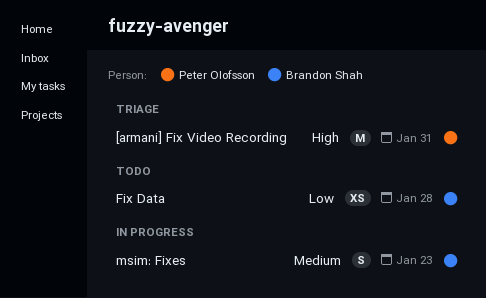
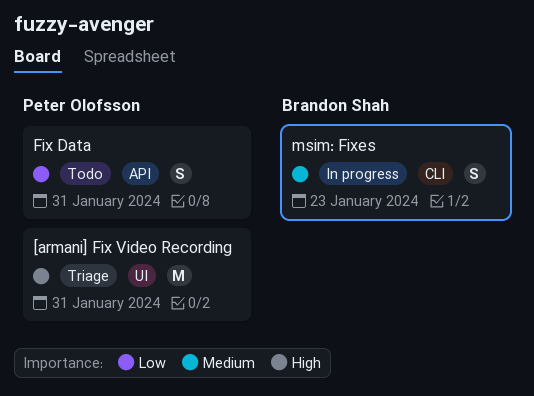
Fix Data, owner: Brandon Shah -> Peter Olofsson
Fix Data, estimate: XS -> S
Fix Data, due: Jan 28 -> Jan 31

